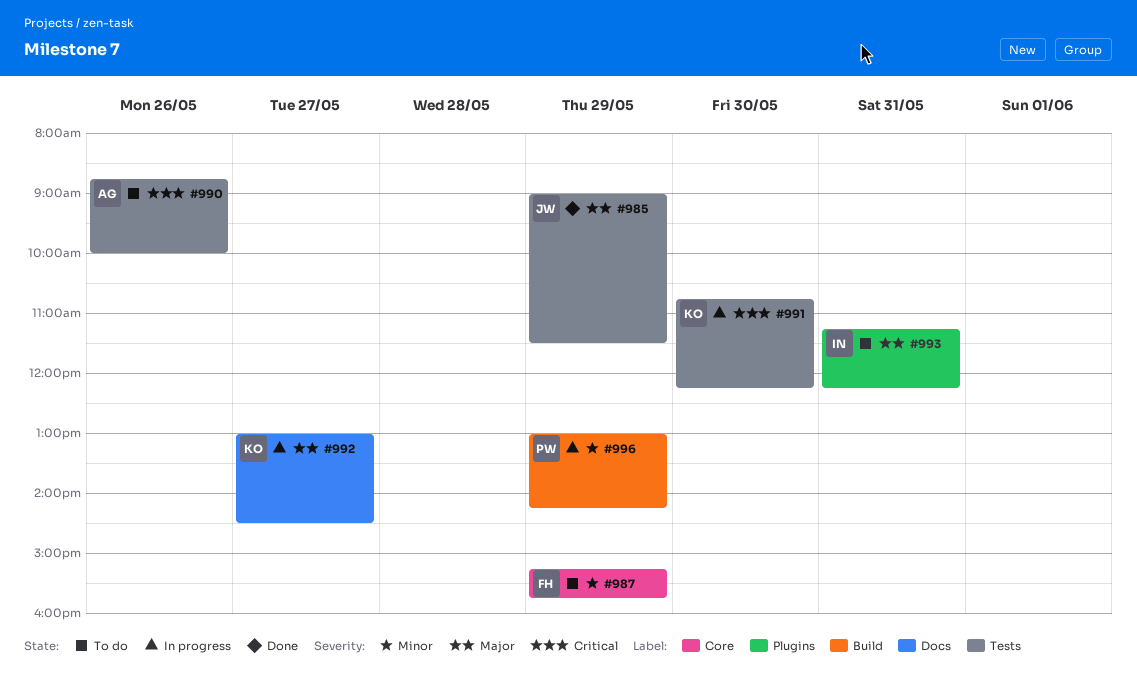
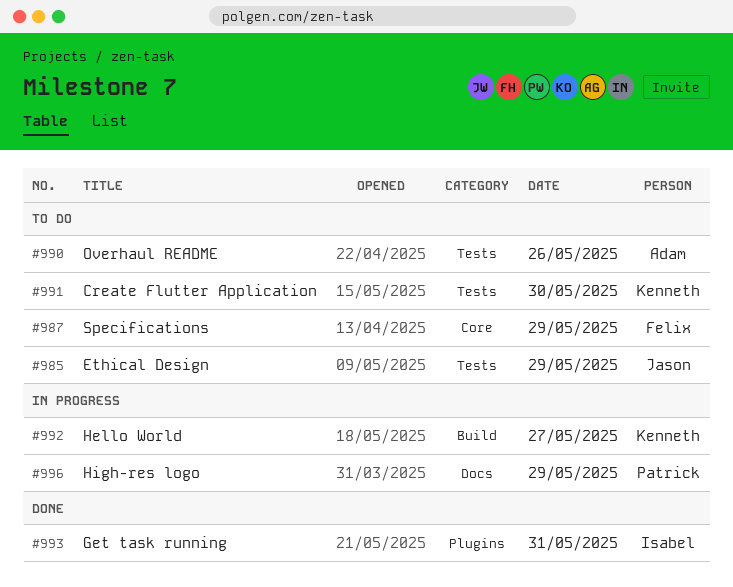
#985, status: Done -> To do
#991, status: In progress -> To do
#992, label: Docs -> Build
#993, status: To do -> Done
#996, label: Build -> Docs

